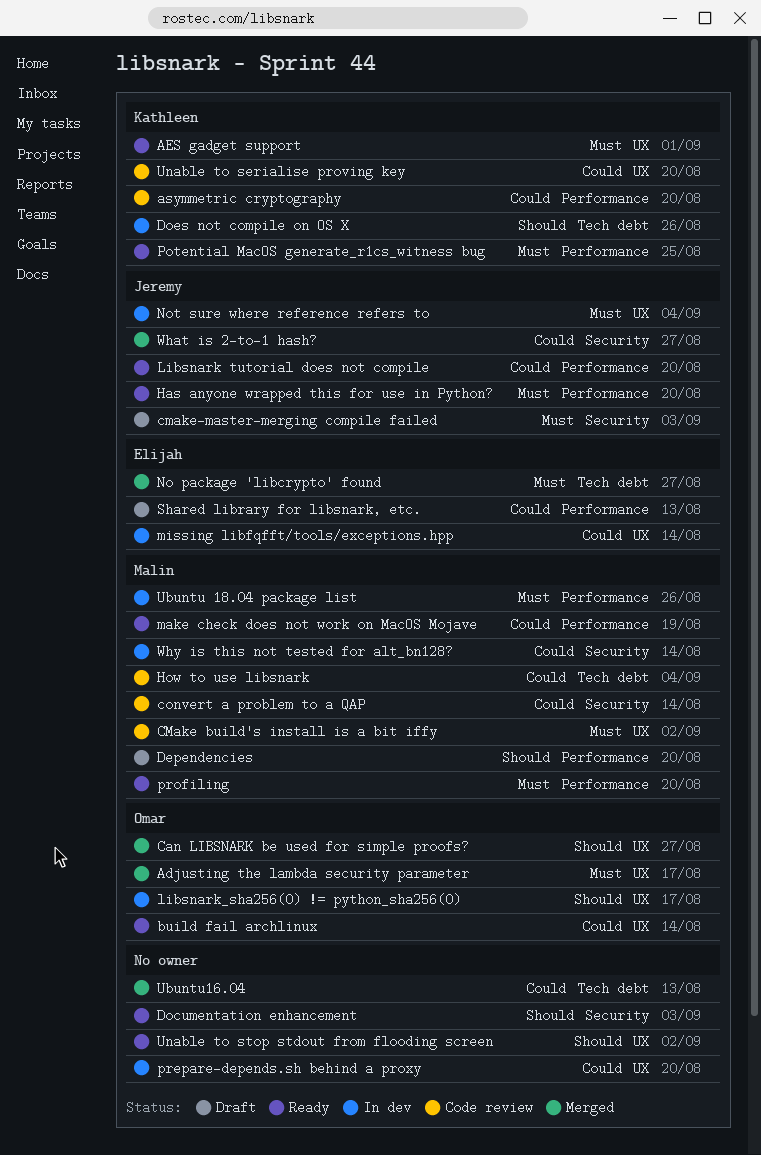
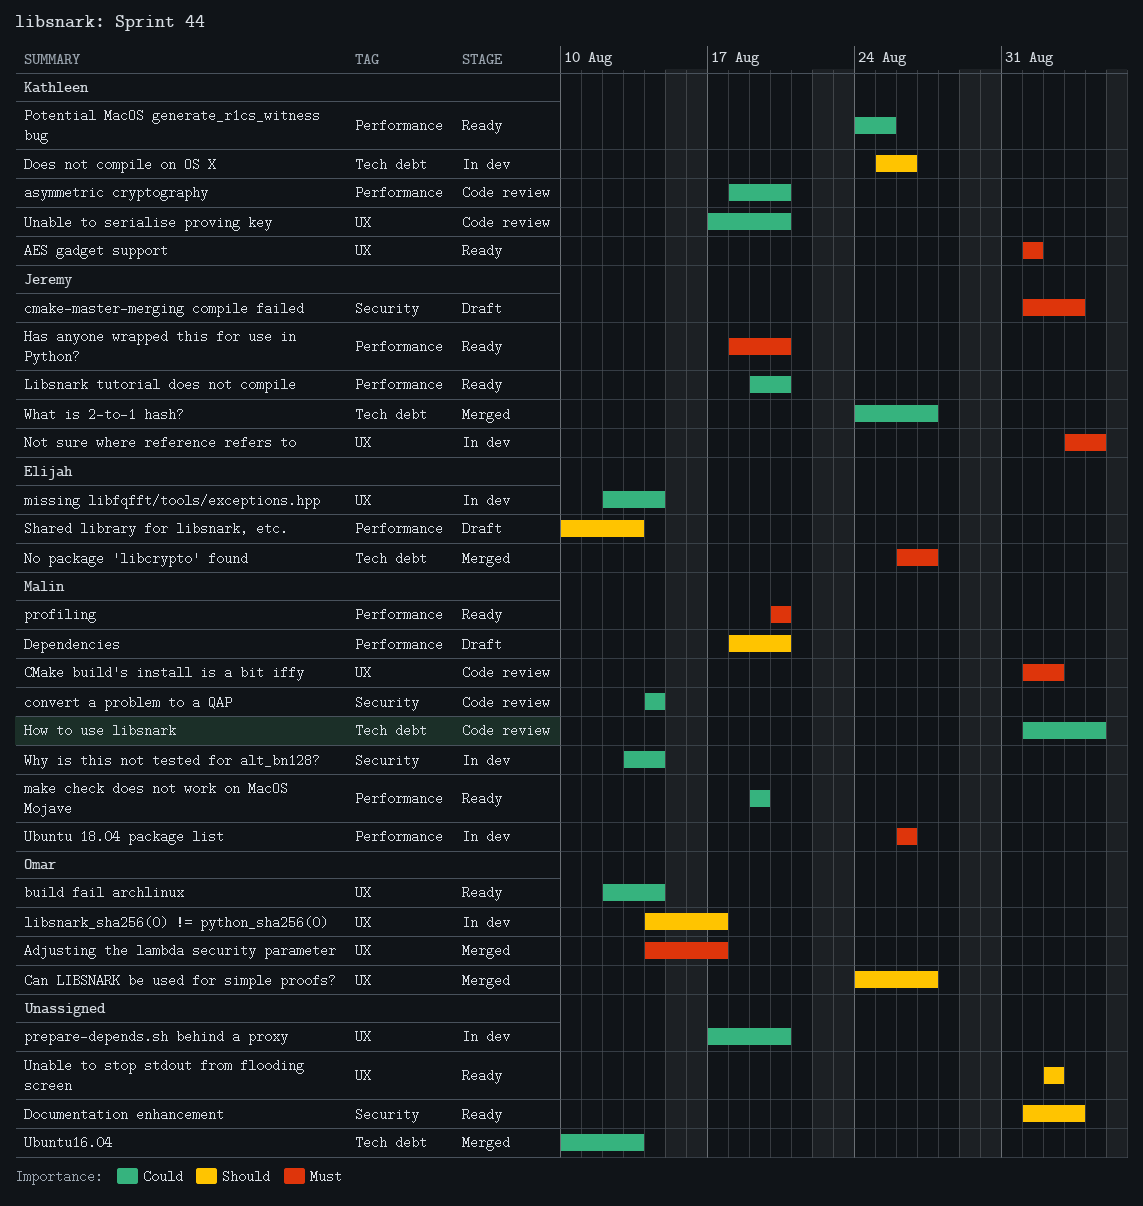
Potential MacOS generate_r1cs_witness bug, priority: Must -> Could
Shared library for libsnark, etc., priority: Could -> Should
What is 2-to-1 hash?, label: Security -> Tech debt

